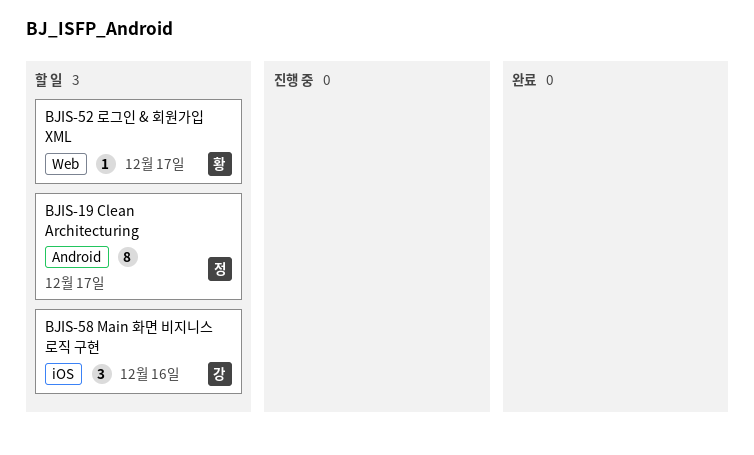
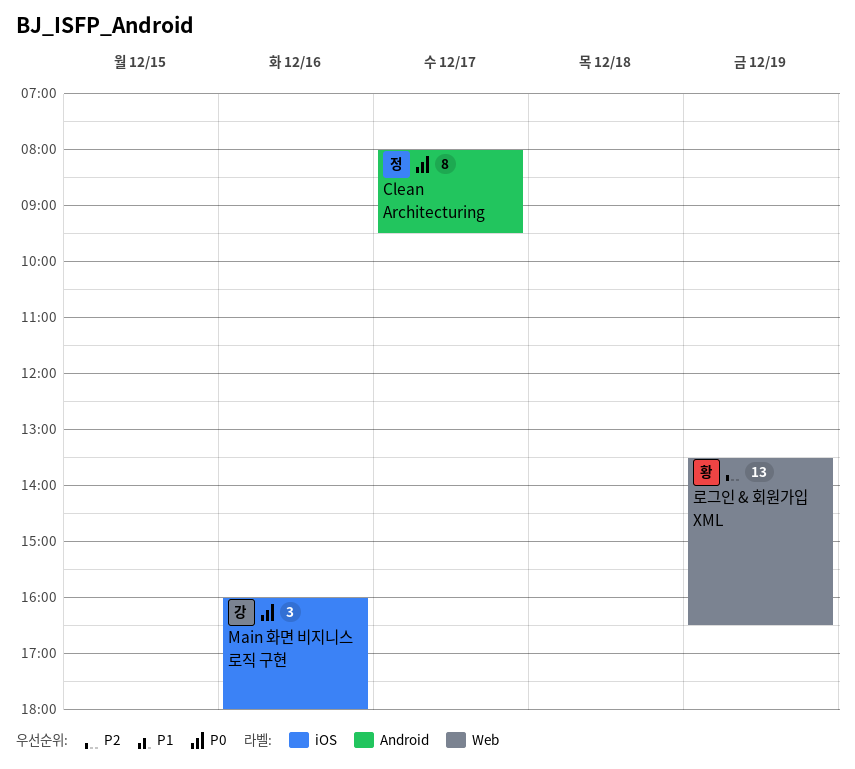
로그인 & 회원가입 XML, estimate: 1 -> 13
로그인 & 회원가입 XML, day: Dec 17 -> Dec 19

